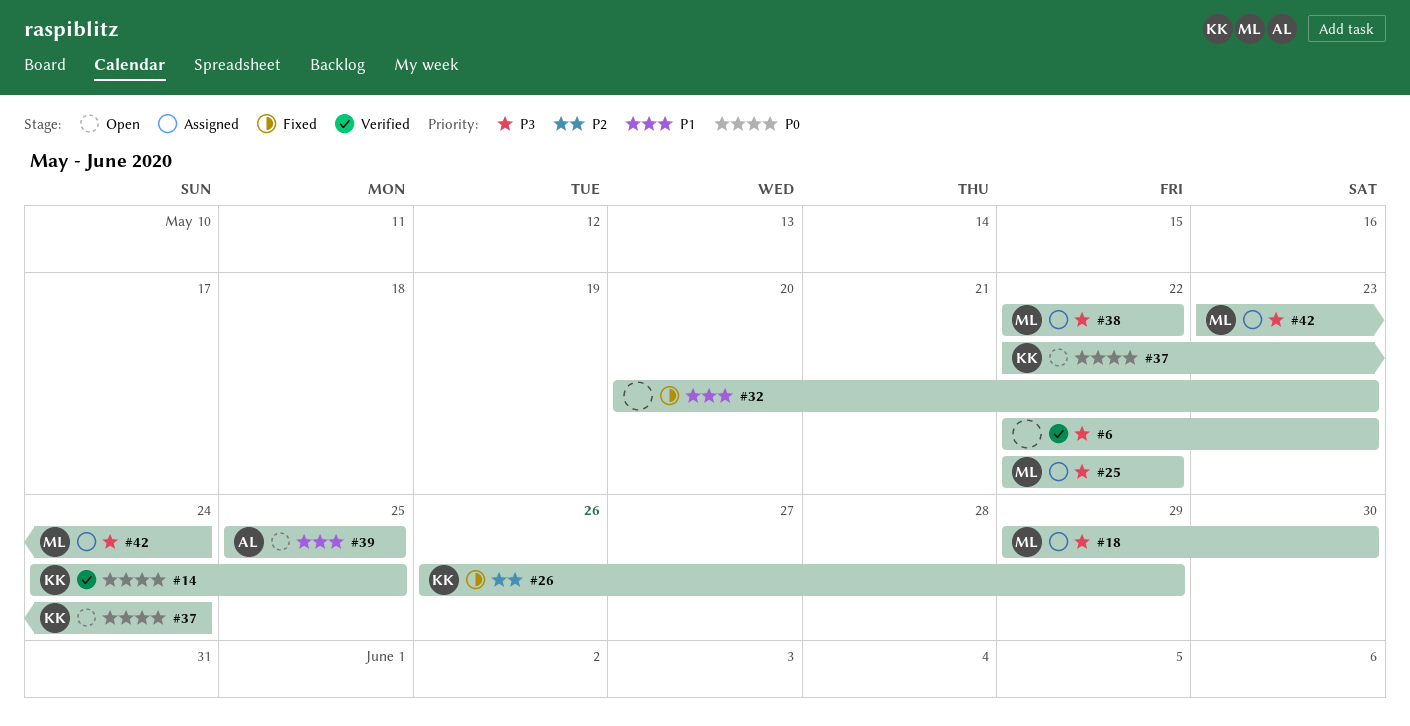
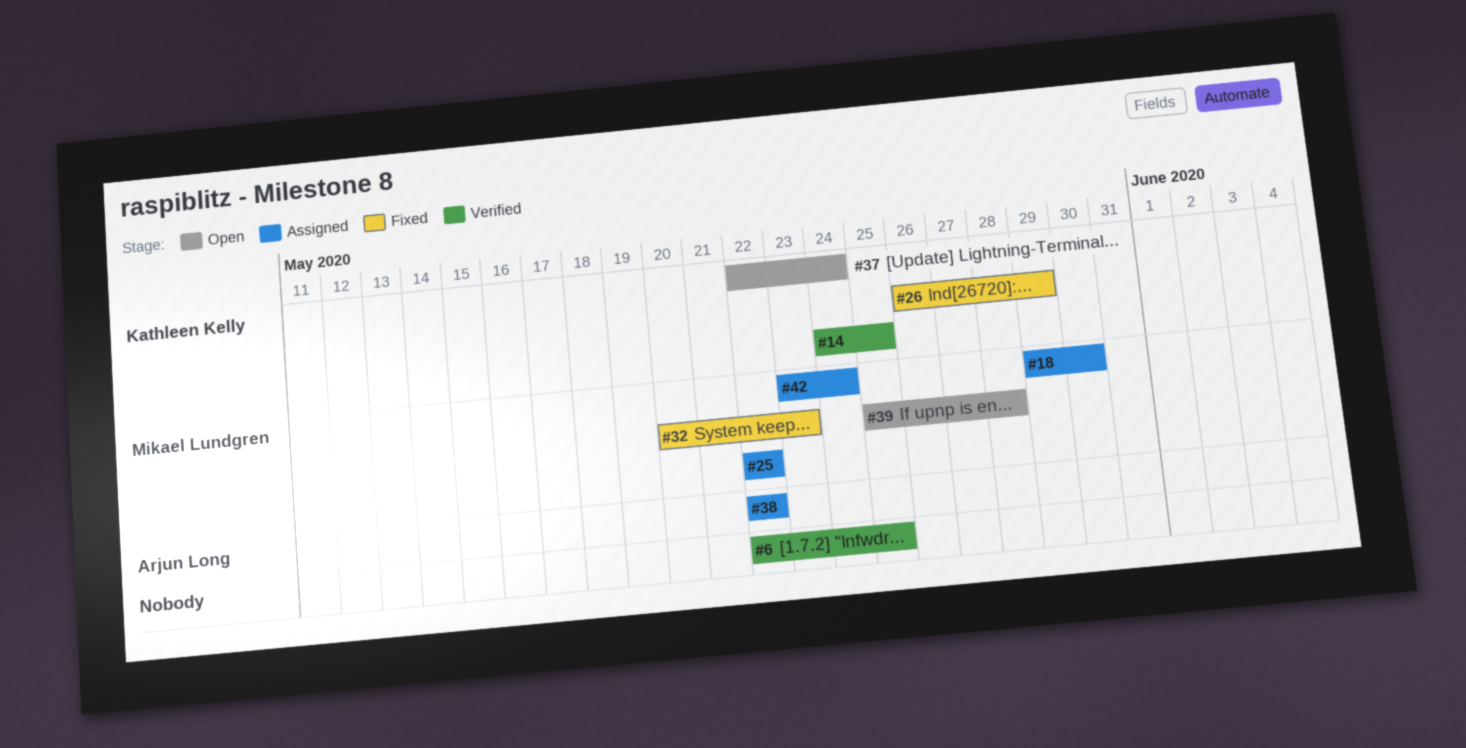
#6, due: May 23 -> May 25
#32, owner: none -> Mikael Lundgren
#38, owner: Mikael Lundgren -> Arjun Long
#39, owner: Arjun Long -> Mikael Lundgren
#39, due: May 25 -> May 28

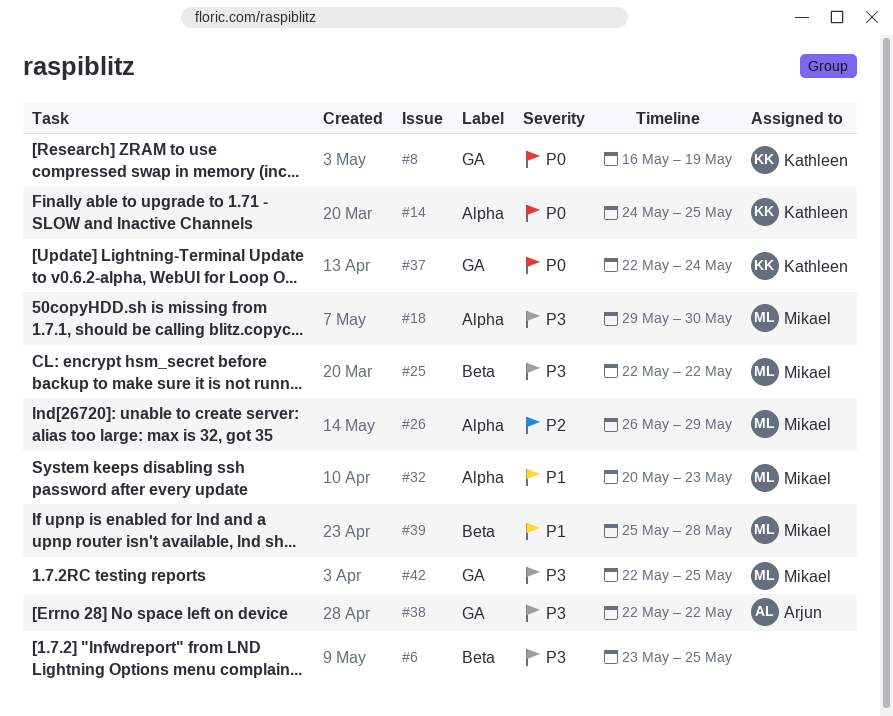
#6, start: May 22 -> May 23
#8: none -> present
#26, owner: Kathleen Kelly -> Mikael Lundgren
#42, start: May 23 -> May 22
#42, due: May 24 -> May 25

